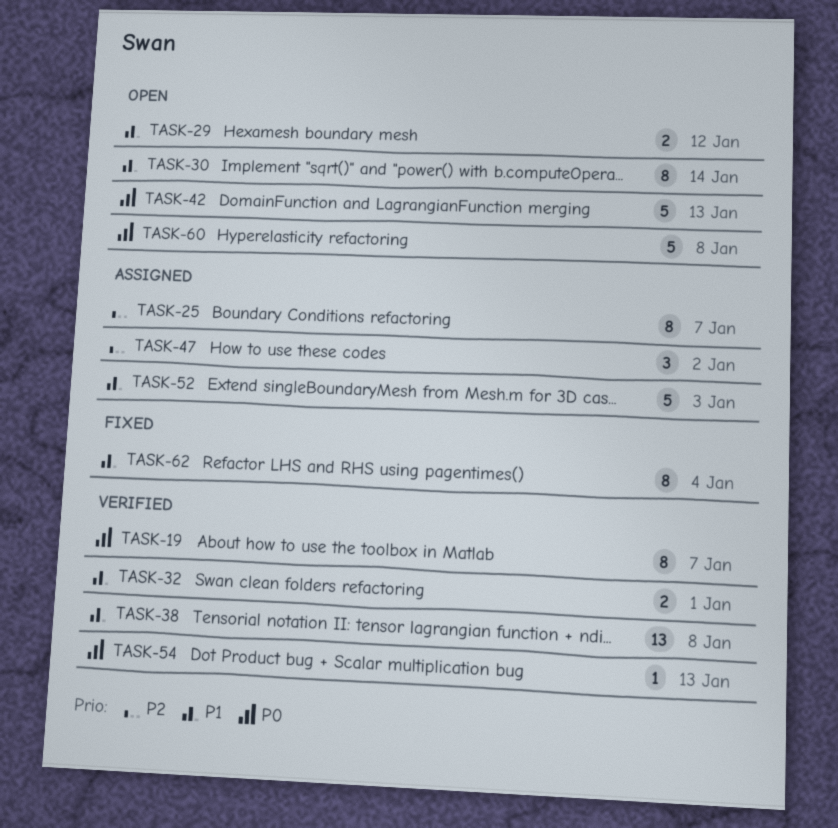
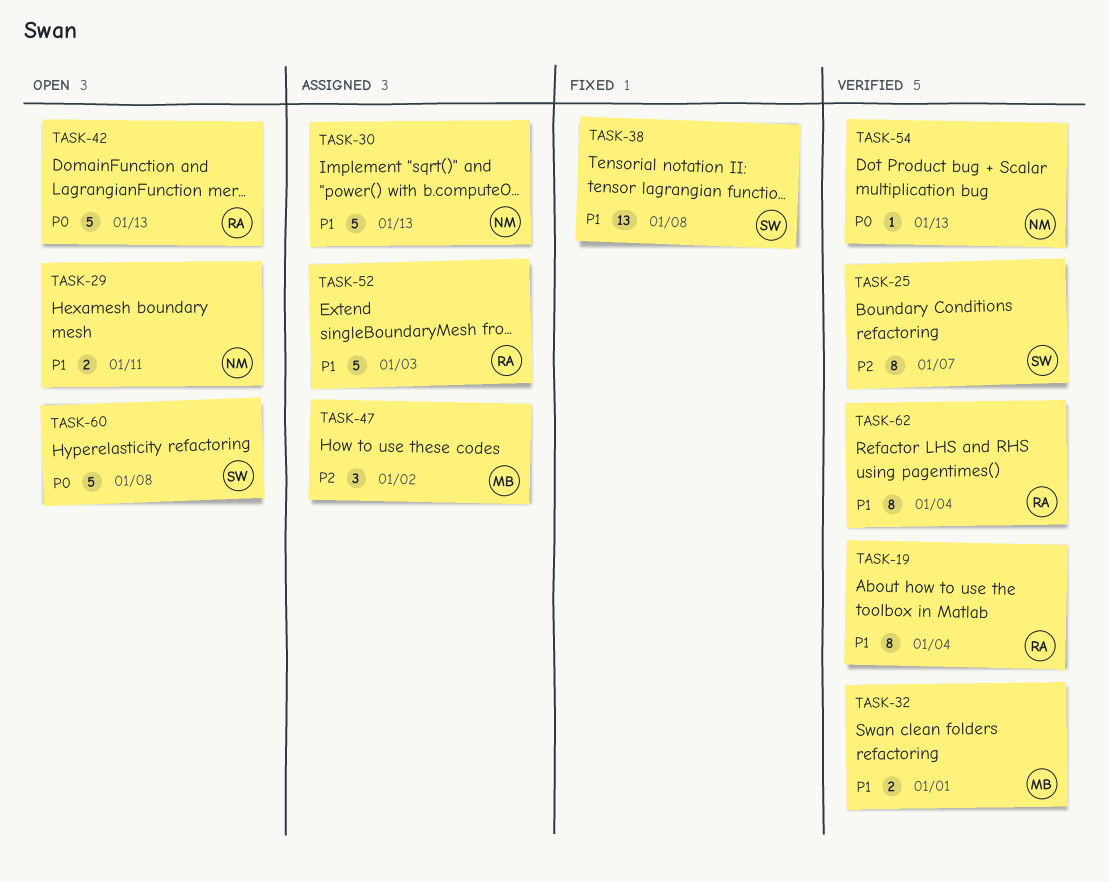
TASK-19, priority: P0 -> P1
TASK-19, due: Jan 7 -> Jan 4
TASK-25, status: Assigned -> Verified
TASK-29, due: Jan 12 -> Jan 11
TASK-30, status: Open -> Assigned
TASK-30, estimate: 8 -> 5
TASK-30, due: Jan 14 -> Jan 13
TASK-38, status: Verified -> Fixed
TASK-62, status: Fixed -> Verified

